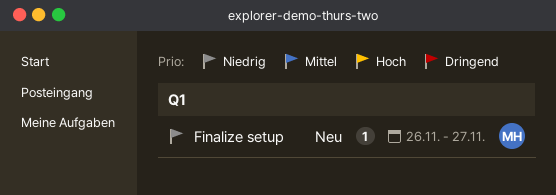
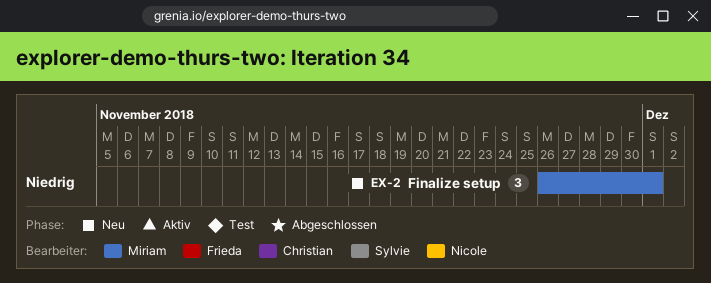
Finalize setup, estimate: 1 -> 3
Finalize setup, due: Nov 27 -> Dec 1

